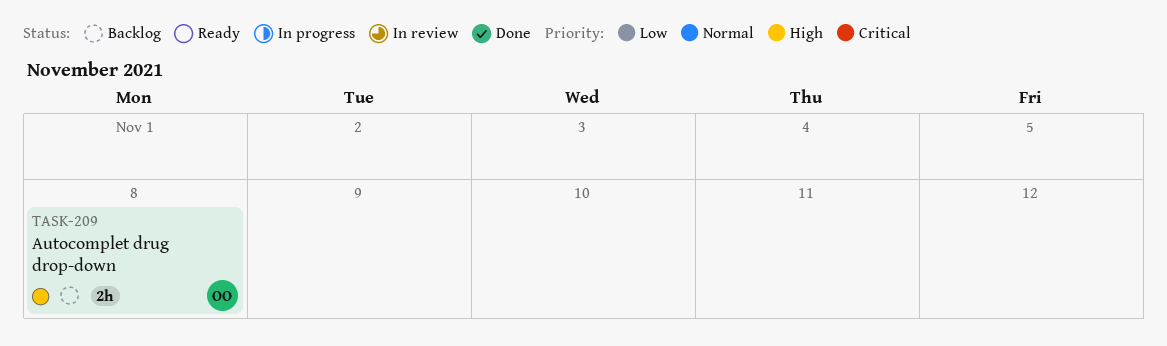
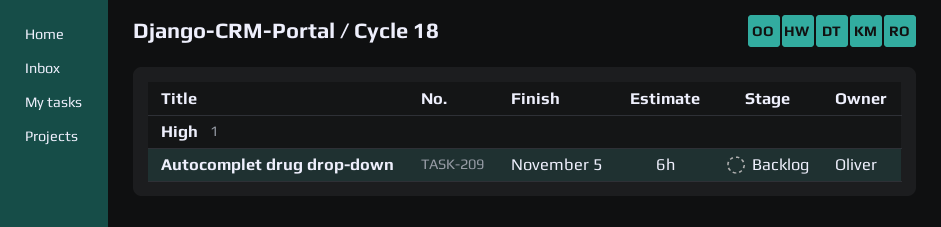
TASK-209, estimate: 2h -> 6h
TASK-209, due: Nov 8 -> Nov 5

